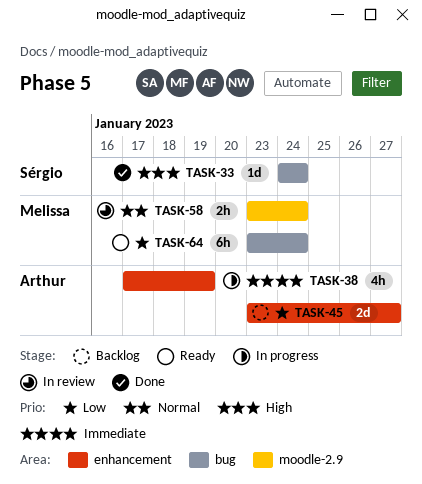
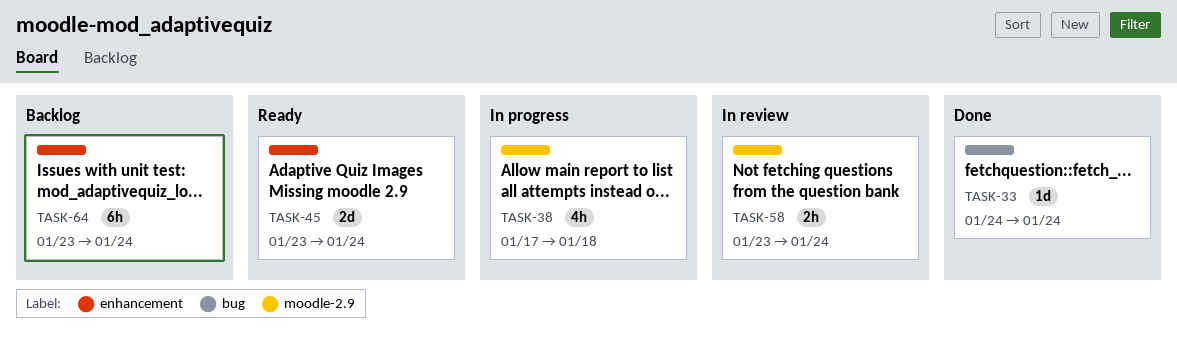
TASK-38, label: enhancement -> moodle-2.9
TASK-38, due: Jan 19 -> Jan 18
TASK-45, status: Backlog -> Ready
TASK-45, due: Jan 27 -> Jan 24
TASK-64, status: Ready -> Backlog
TASK-64, label: bug -> enhancement

